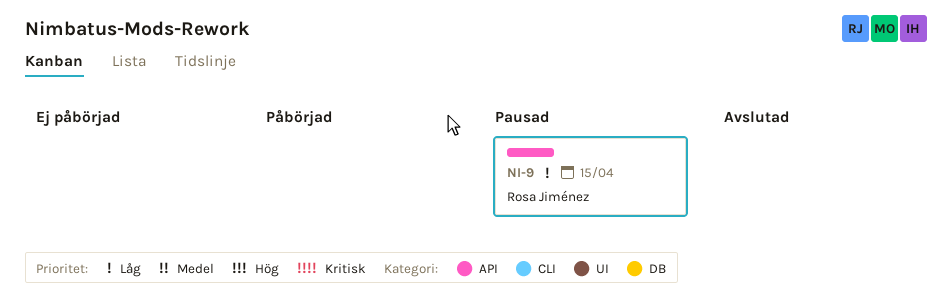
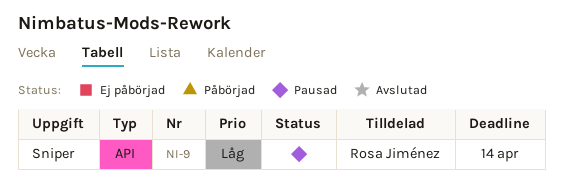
NI-9, due: Apr 15 -> Apr 14

